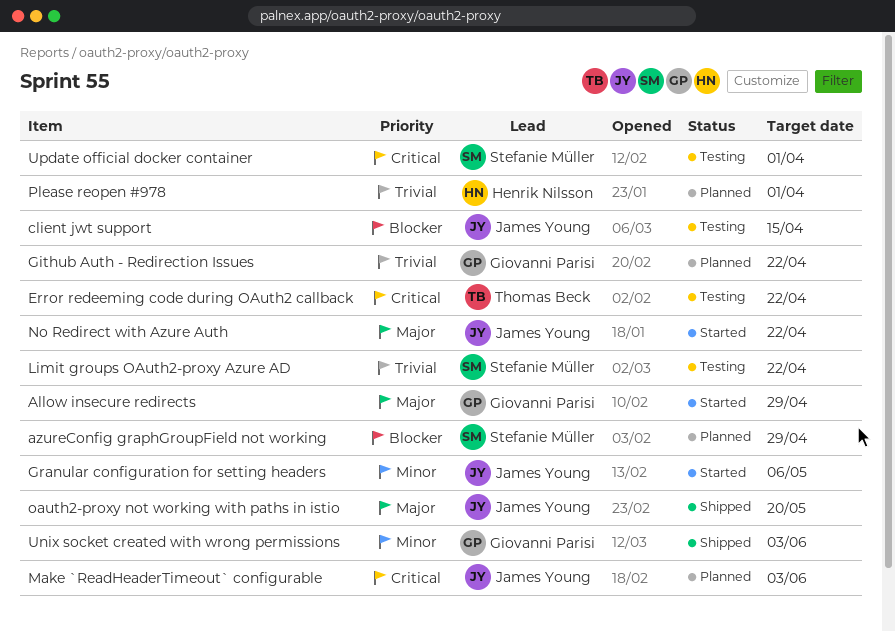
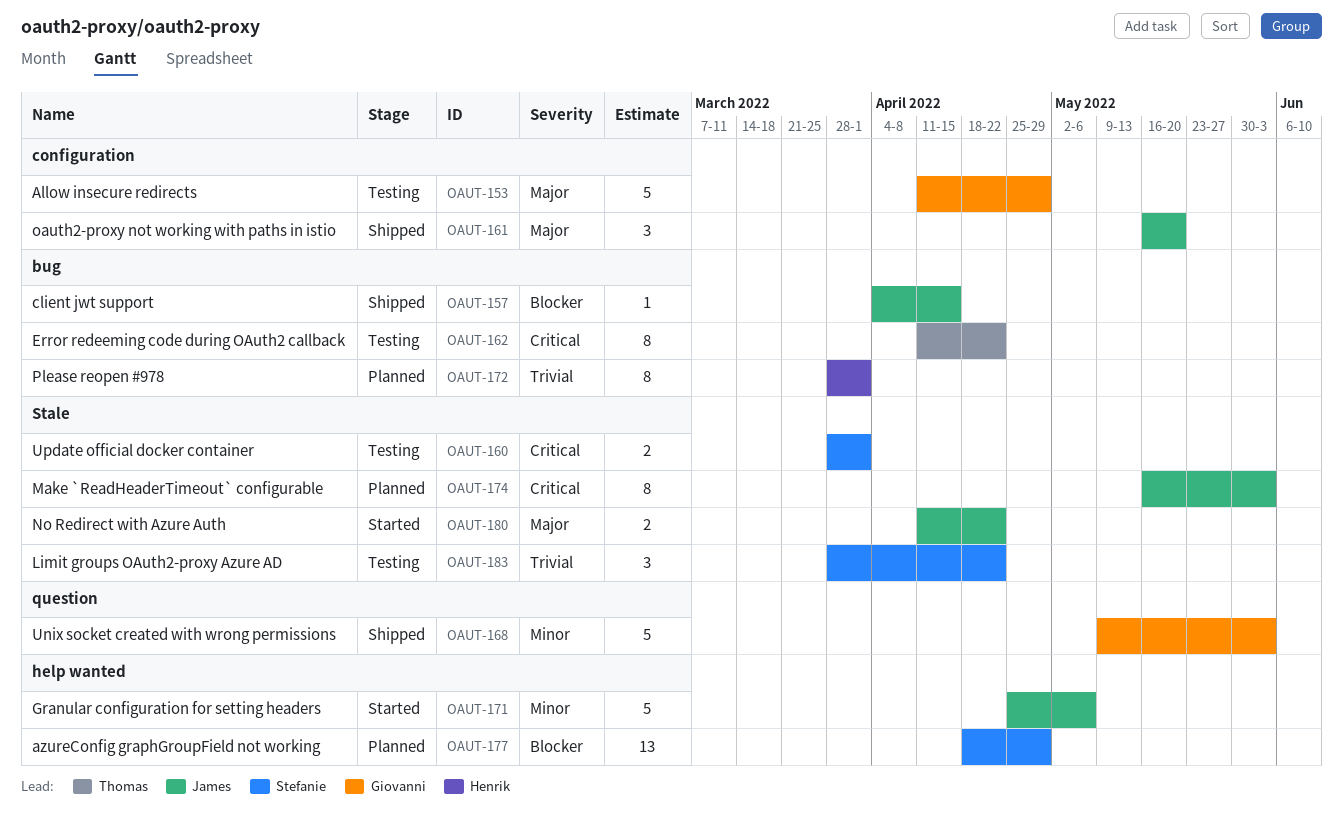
Allow insecure redirects, status: Started -> Testing
client jwt support, status: Testing -> Shipped
Github Auth - Redirection Issues: present -> none

